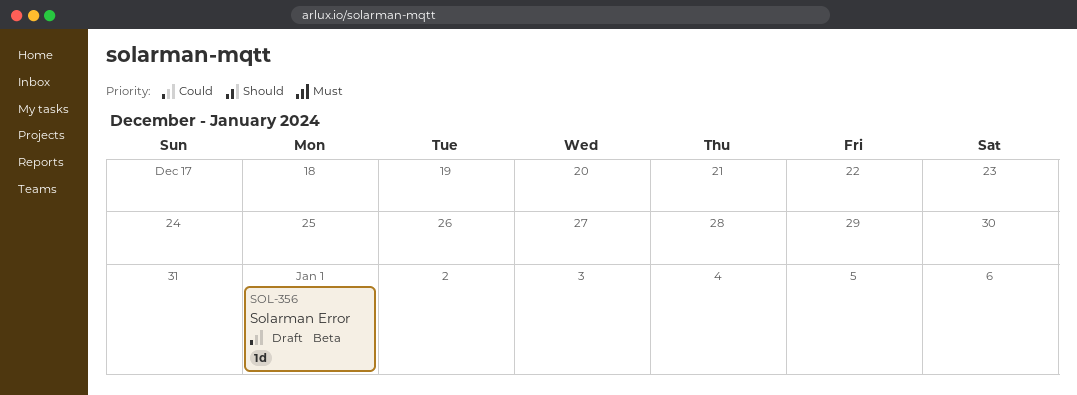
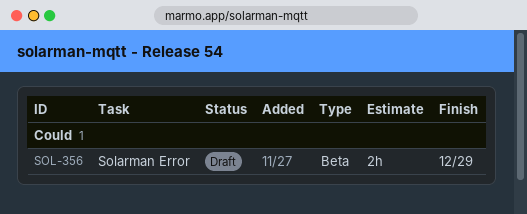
SOL-356, estimate: 1d -> 2h
SOL-356, due: Jan 1 -> Dec 29

